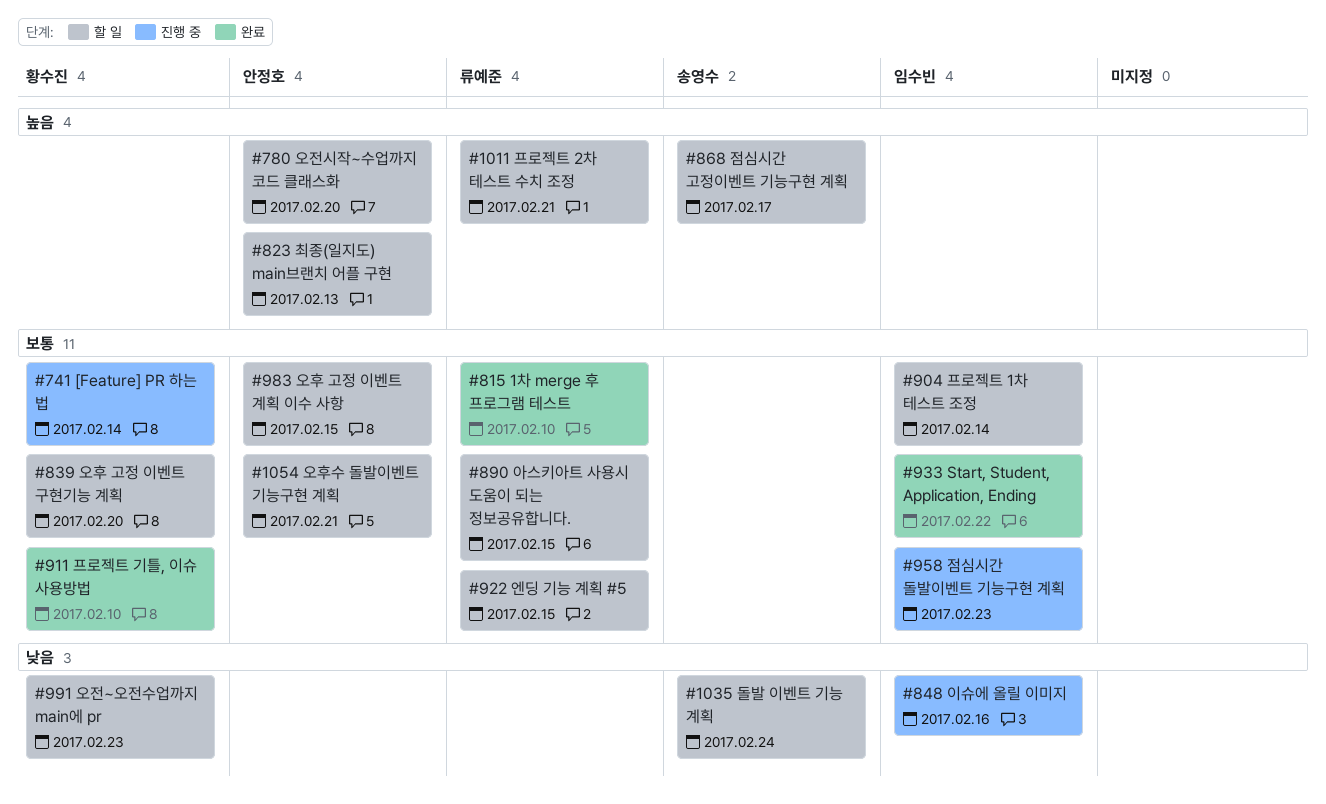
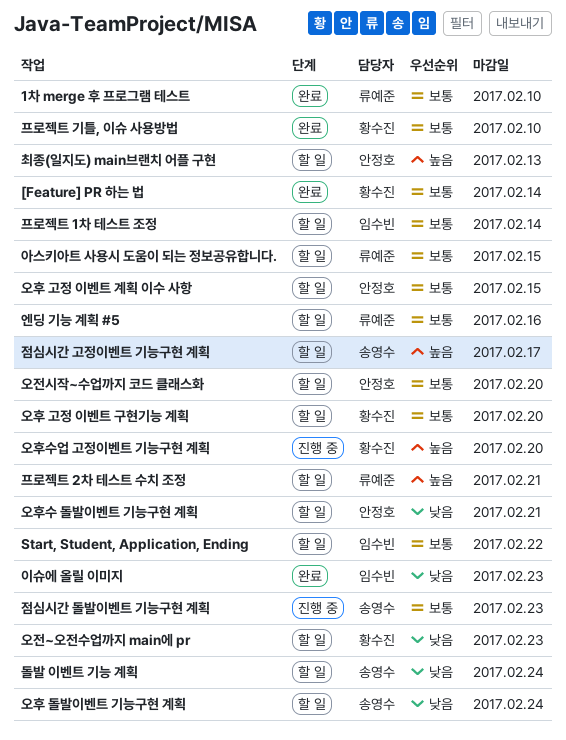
[Feature] PR 하는 법, status: 진행 중 -> 완료
Start, Student, Application, Ending, status: 완료 -> 할 일
엔딩 기능 계획 #5, due: Feb 15 -> Feb 16
오전시작~수업까지 코드 클래스화, priority: 높음 -> 보통
오후 돌발이벤트 기능구현 계획: none -> present
오후수 돌발이벤트 기능구현 계획, priority: 보통 -> 낮음
오후수업 고정이벤트 기능구현 계획: none -> present
이슈에 올릴 이미지, status: 진행 중 -> 완료
이슈에 올릴 이미지, due: Feb 16 -> Feb 23
점심시간 돌발이벤트 기능구현 계획, owner: 임수빈 -> 송영수

